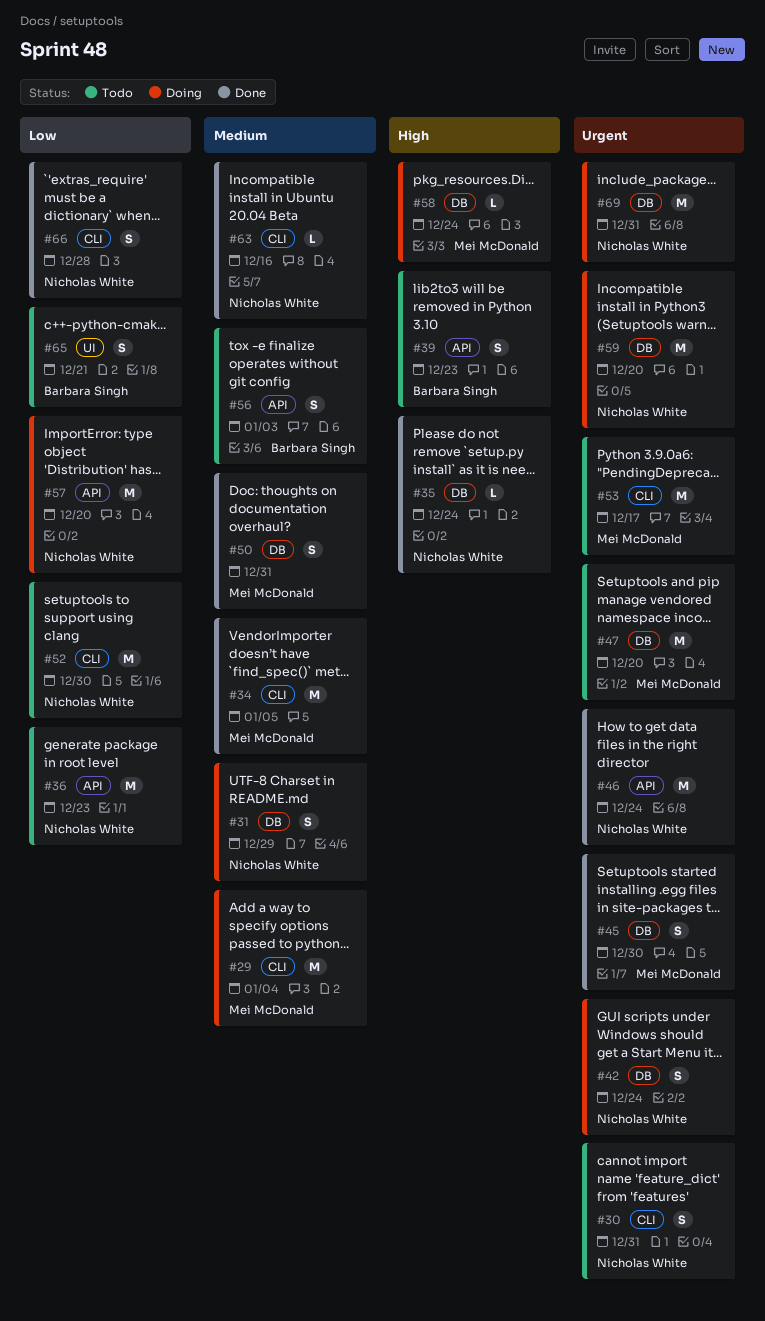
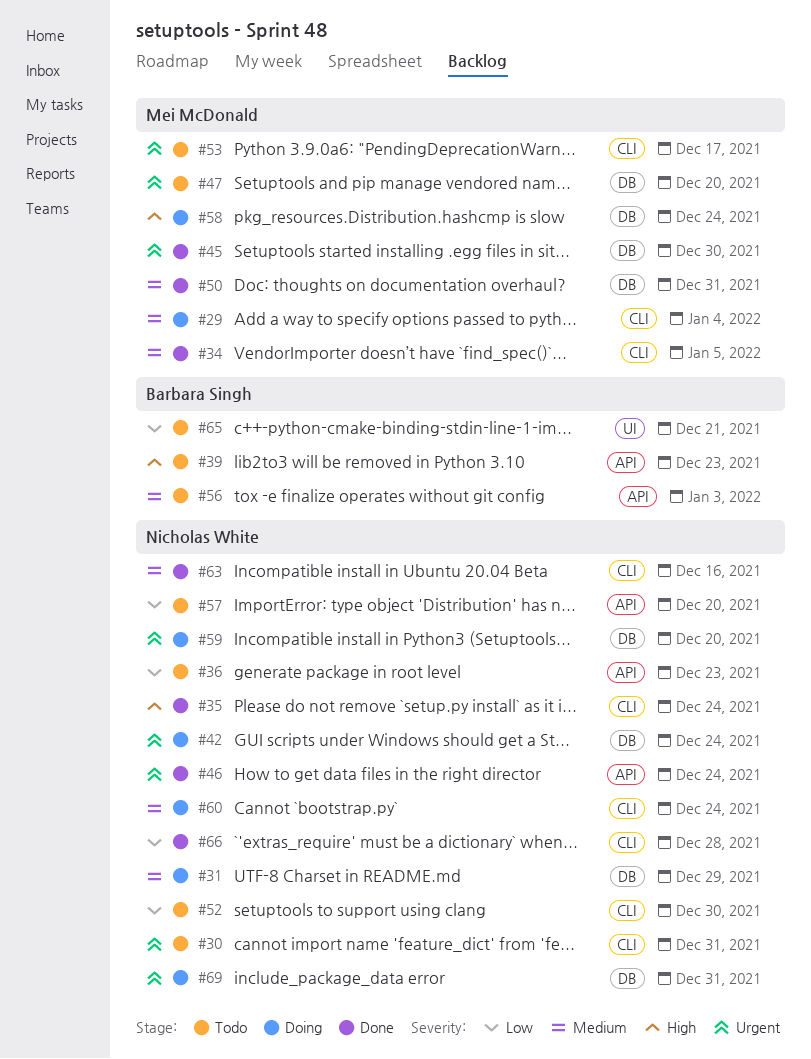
#35, label: DB -> CLI
#57, status: Doing -> Todo
#60: none -> present

